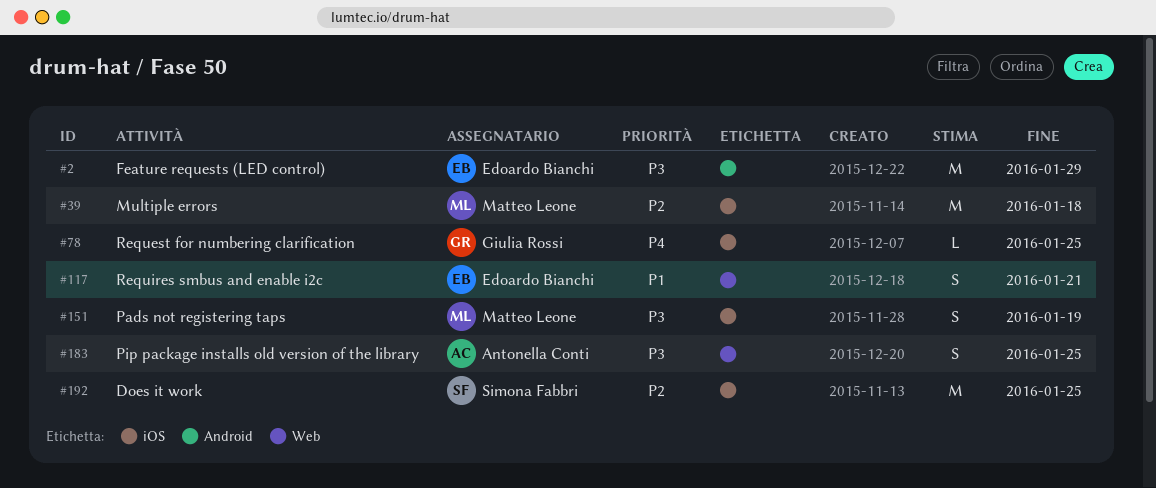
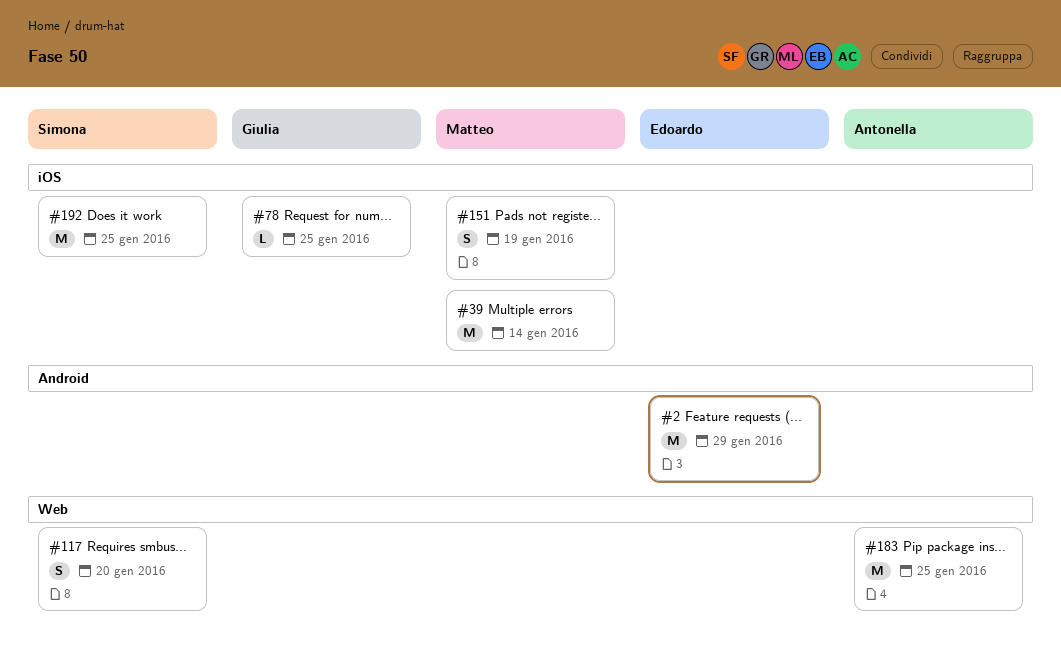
#39, due: Jan 18 -> Jan 14
#117, owner: Edoardo Bianchi -> Simona Fabbri
#117, due: Jan 21 -> Jan 20
#183, estimate: S -> M

